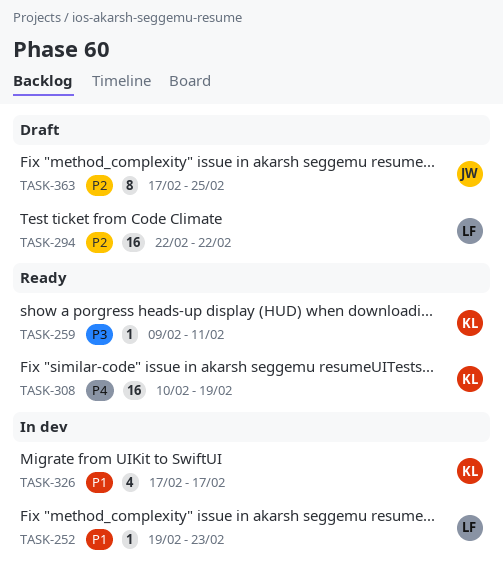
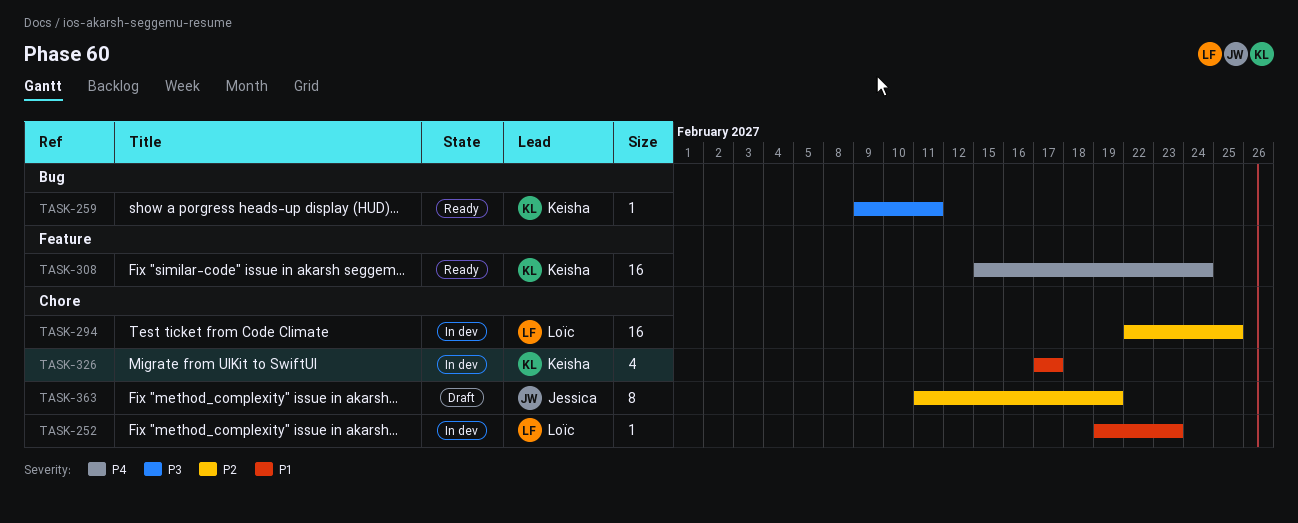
TASK-294, status: Draft -> In dev
TASK-294, due: Feb 22 -> Feb 25
TASK-308, start: Feb 10 -> Feb 15
TASK-308, due: Feb 19 -> Feb 24
TASK-363, start: Feb 17 -> Feb 11
TASK-363, due: Feb 25 -> Feb 19

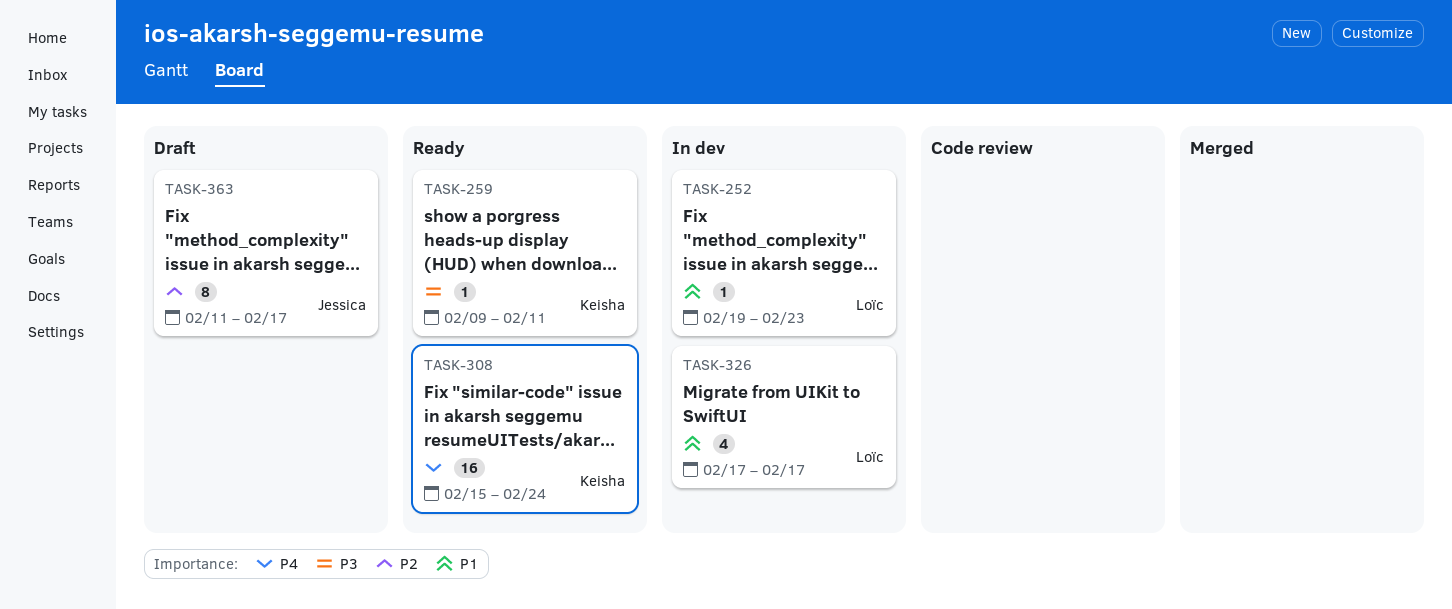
TASK-294: present -> none
TASK-326, owner: Keisha -> Loïc
TASK-363, due: Feb 19 -> Feb 17

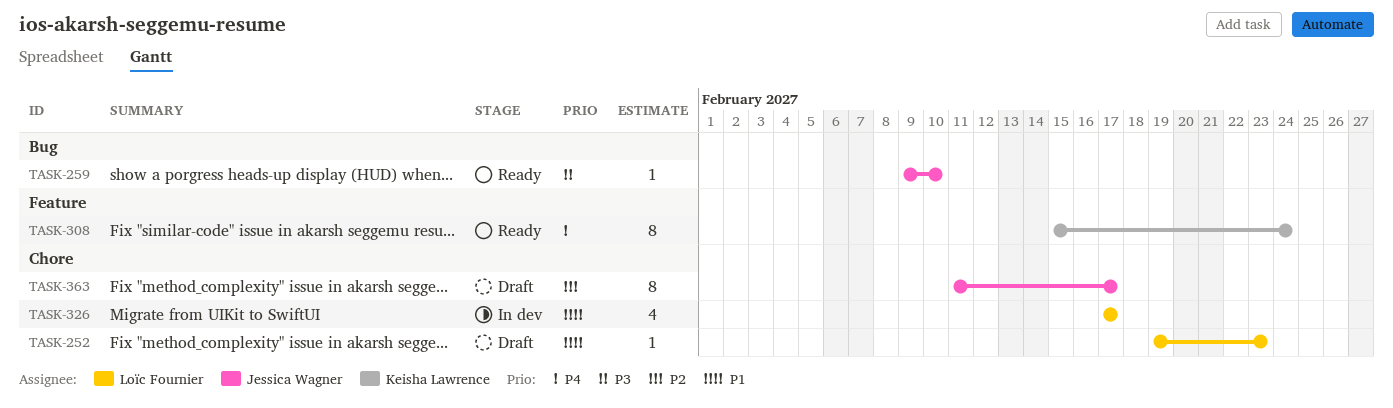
TASK-252, status: In dev -> Draft
TASK-259, owner: Keisha Lawrence -> Jessica Wagner
TASK-259, due: Feb 11 -> Feb 10
TASK-308, estimate: 16 -> 8

